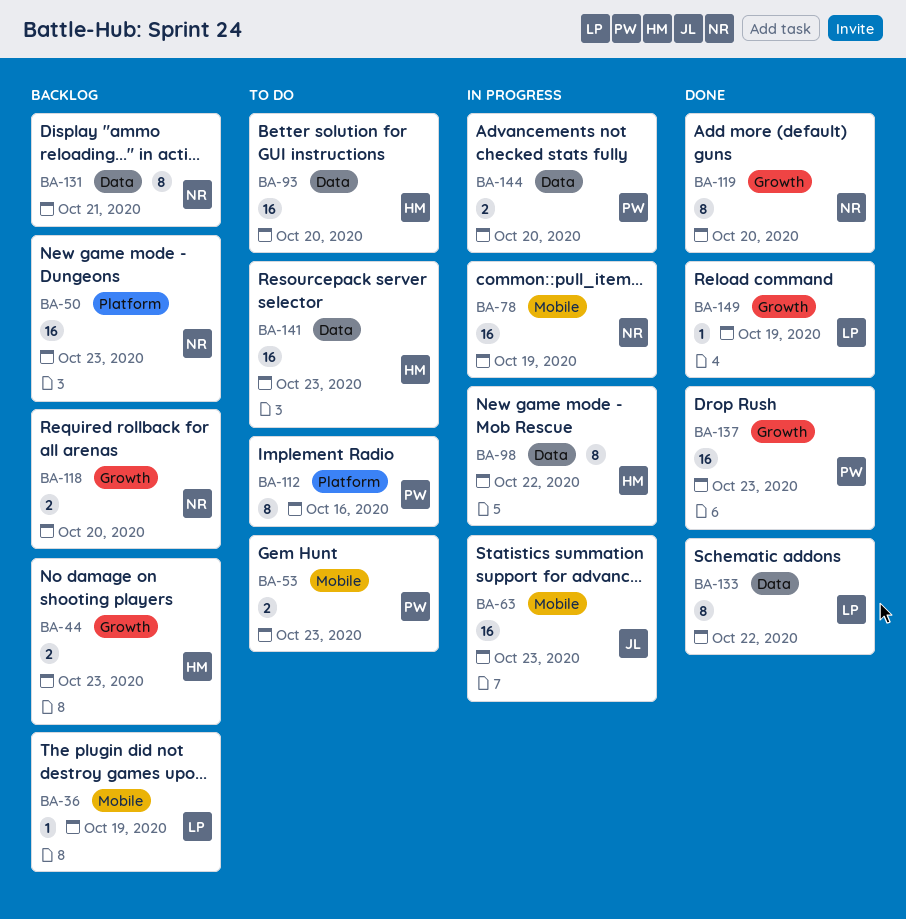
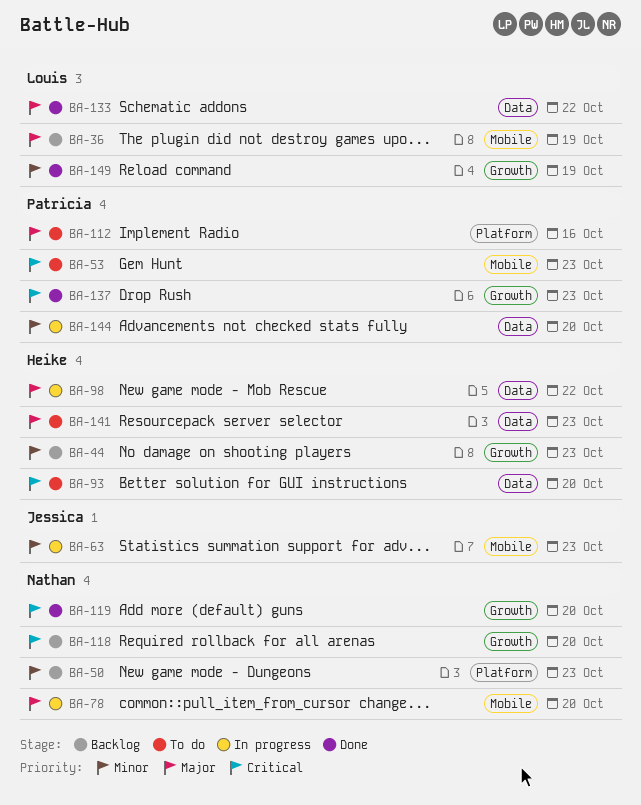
BA-78, due: Oct 19 -> Oct 20
BA-131: present -> none

